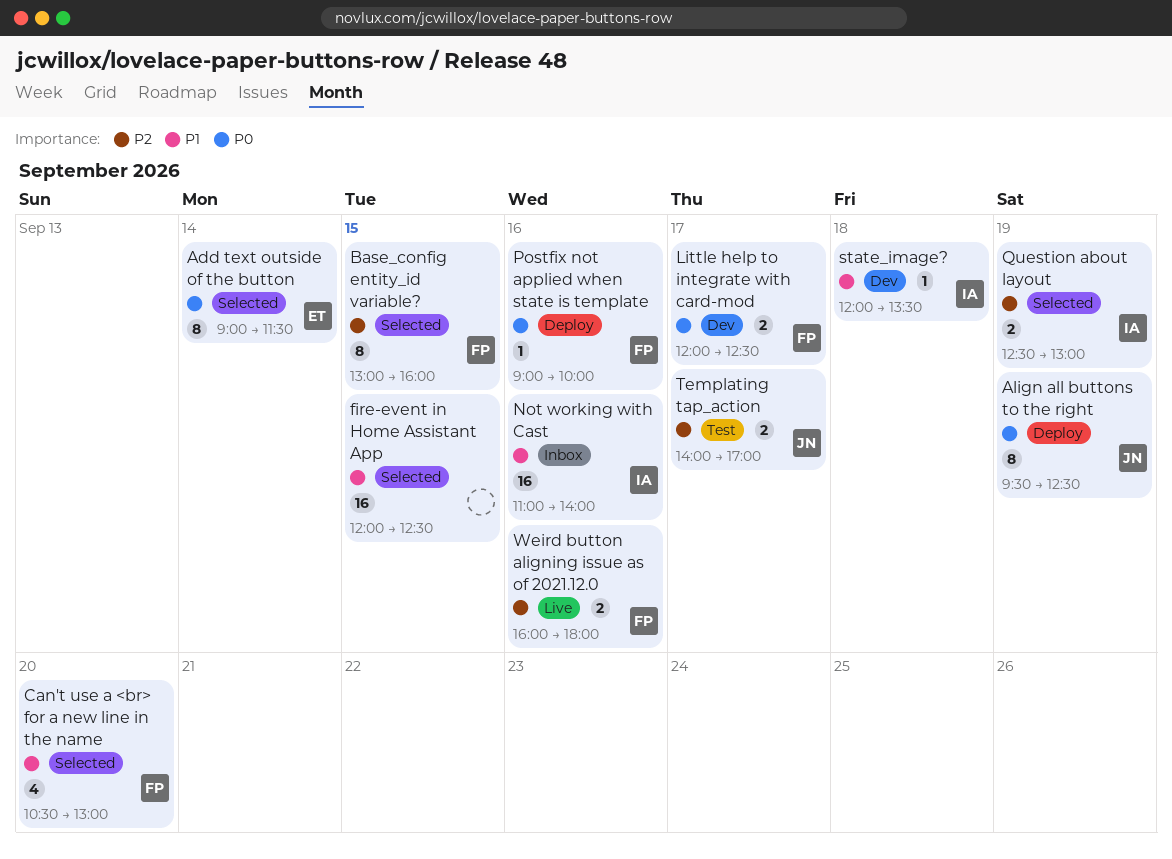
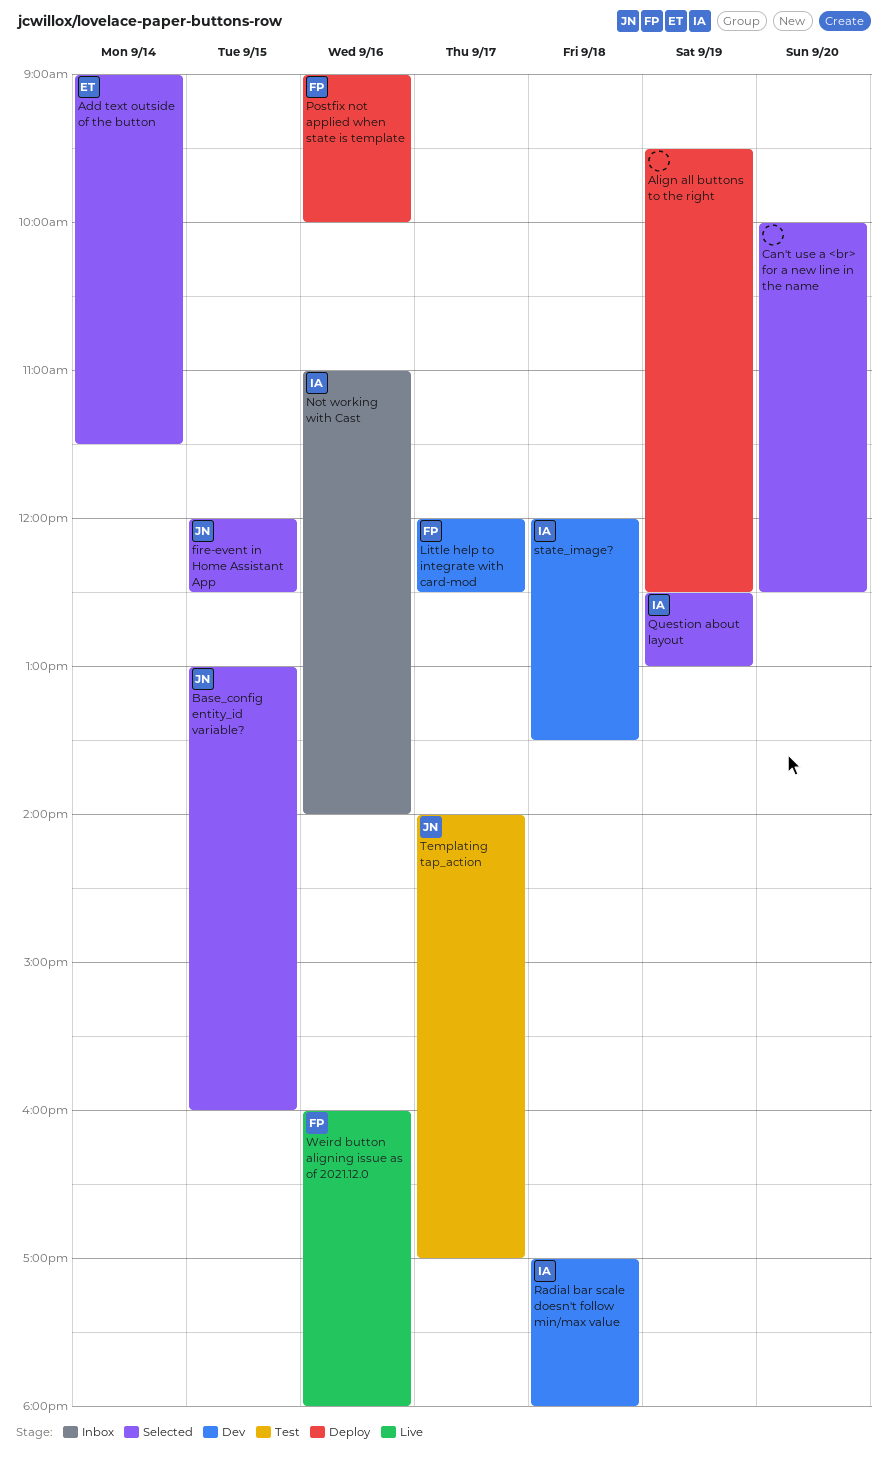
Align all buttons to the right, owner: JN -> none
Base_config entity_id variable?, owner: FP -> JN
Can't use a <br> for a new line in the name, owner: FP -> none
Can't use a <br> for a new line in the name, begins: 10:30 -> 10:00
Can't use a <br> for a new line in the name, ends: 13:00 -> 12:30
fire-event in Home Assistant App, owner: none -> JN
Radial bar scale doesn't follow min/max value: none -> present

